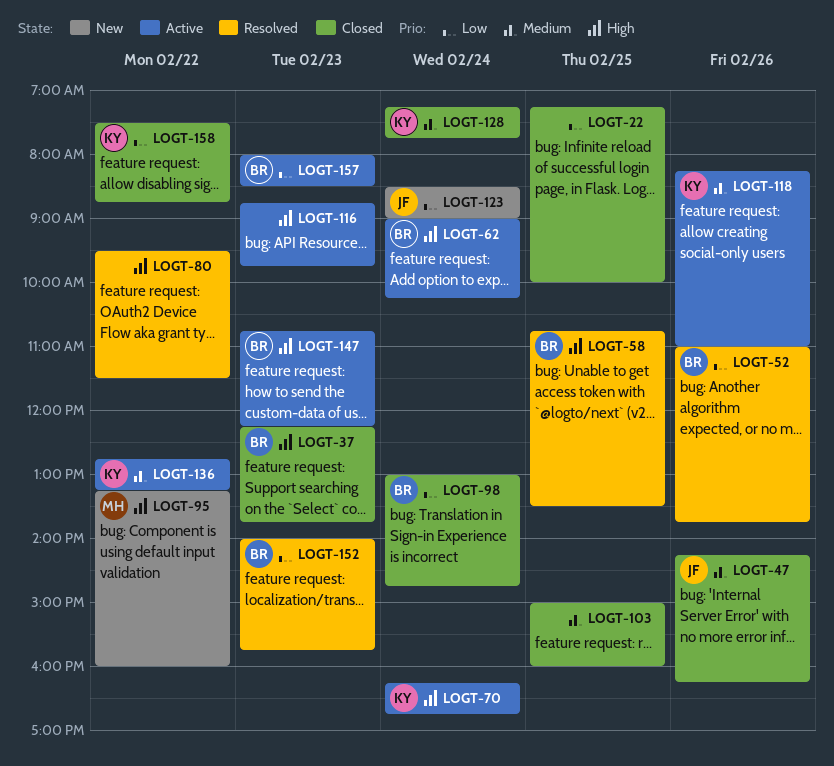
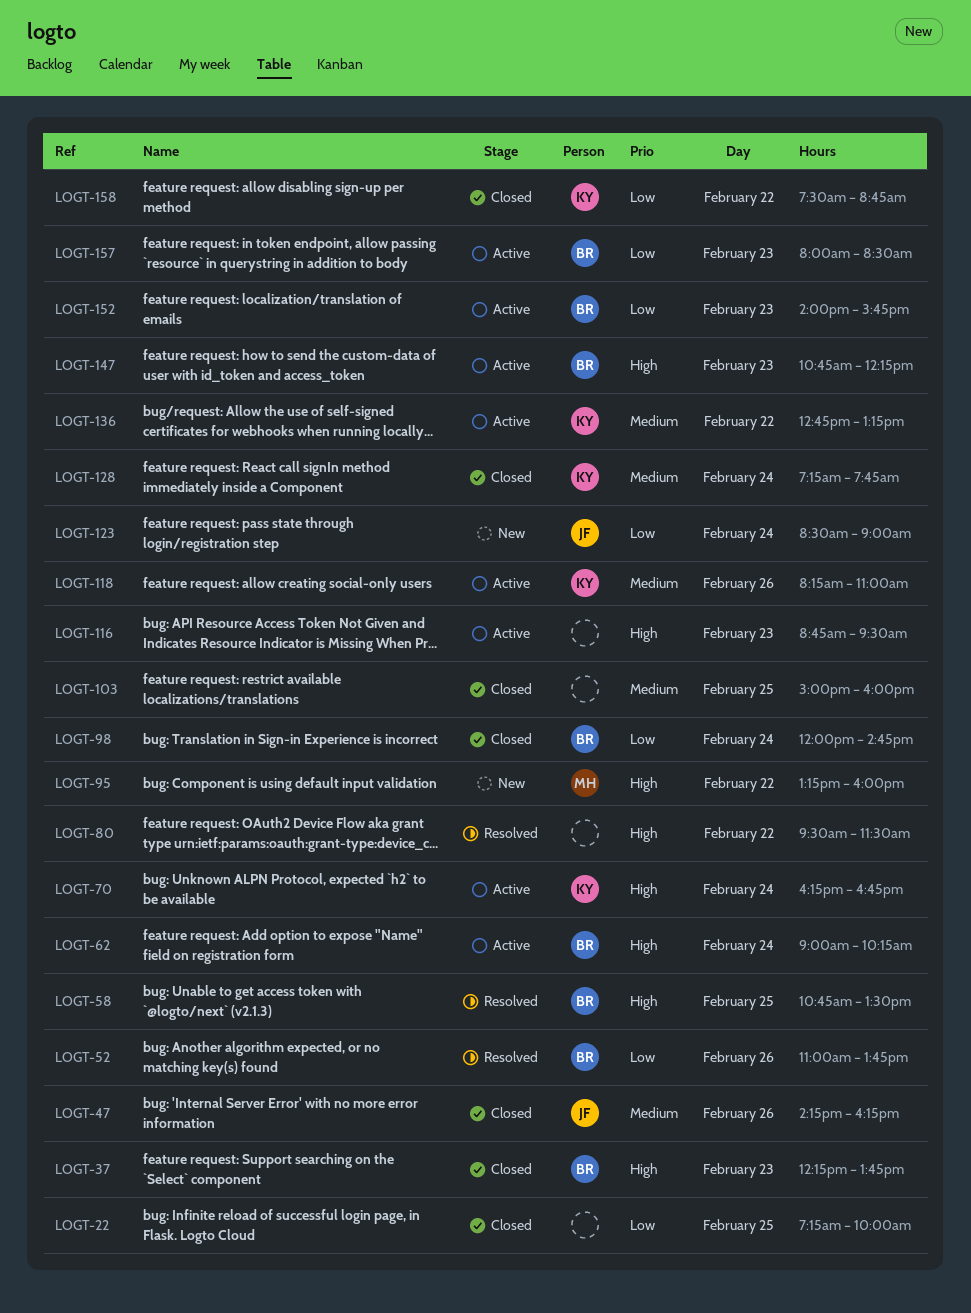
LOGT-98, begins: 13:00 -> 12:00
LOGT-116, ends: 09:45 -> 09:30
LOGT-152, status: Resolved -> Active

